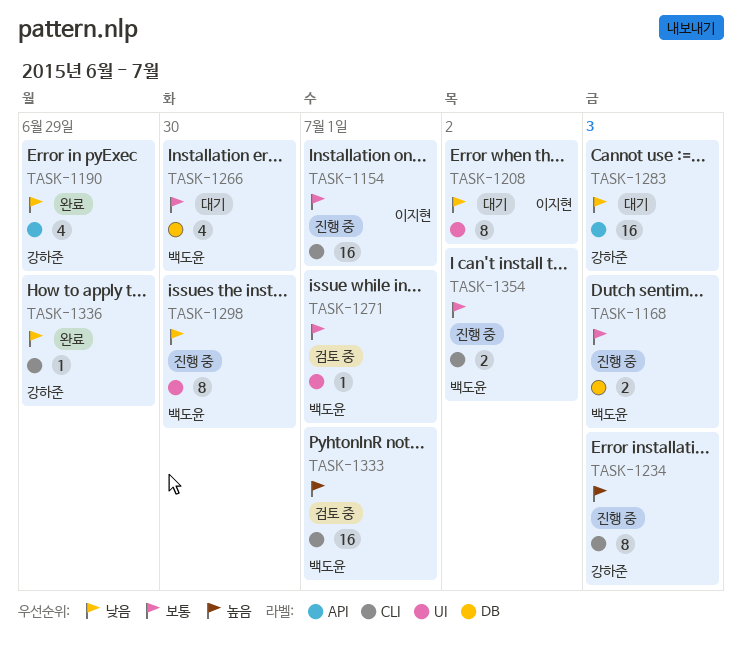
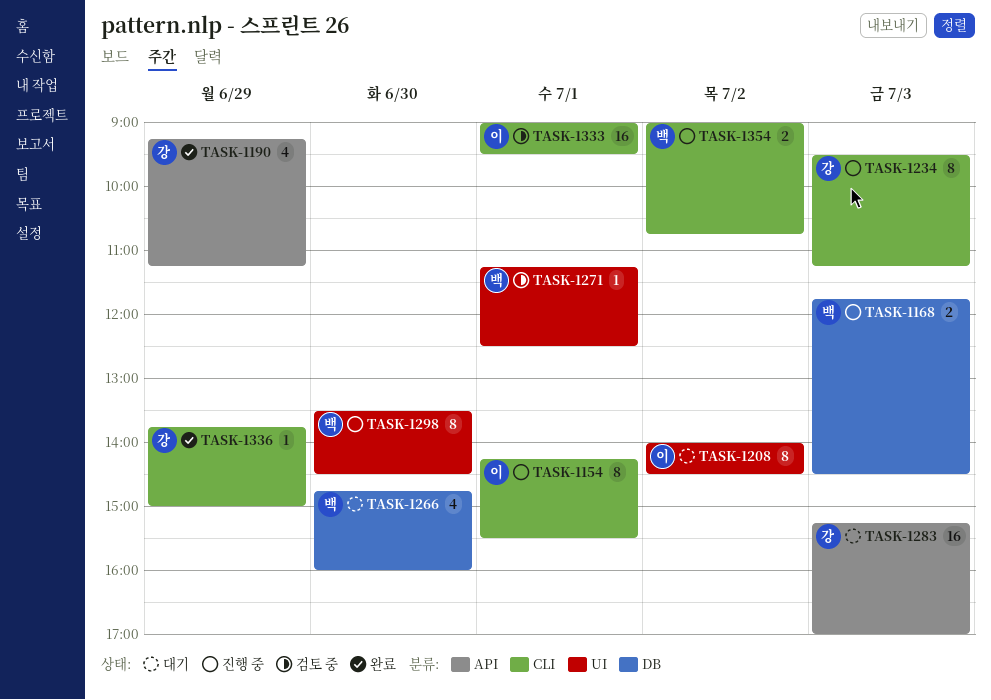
TASK-1154, estimate: 16 -> 8
TASK-1333, owner: 백도윤 -> 이지현

